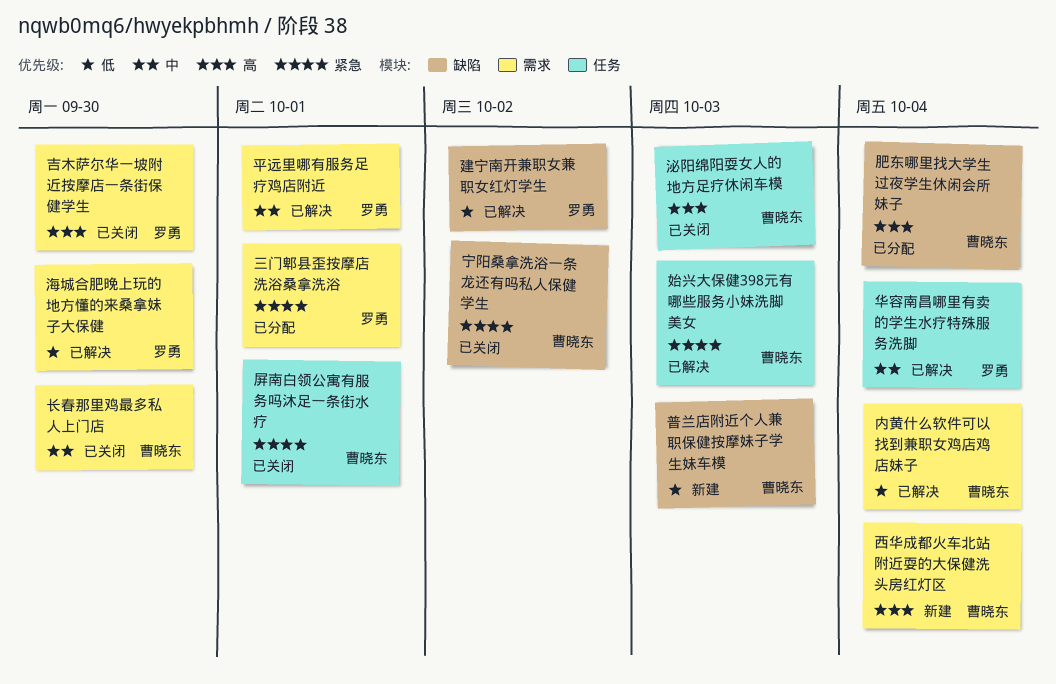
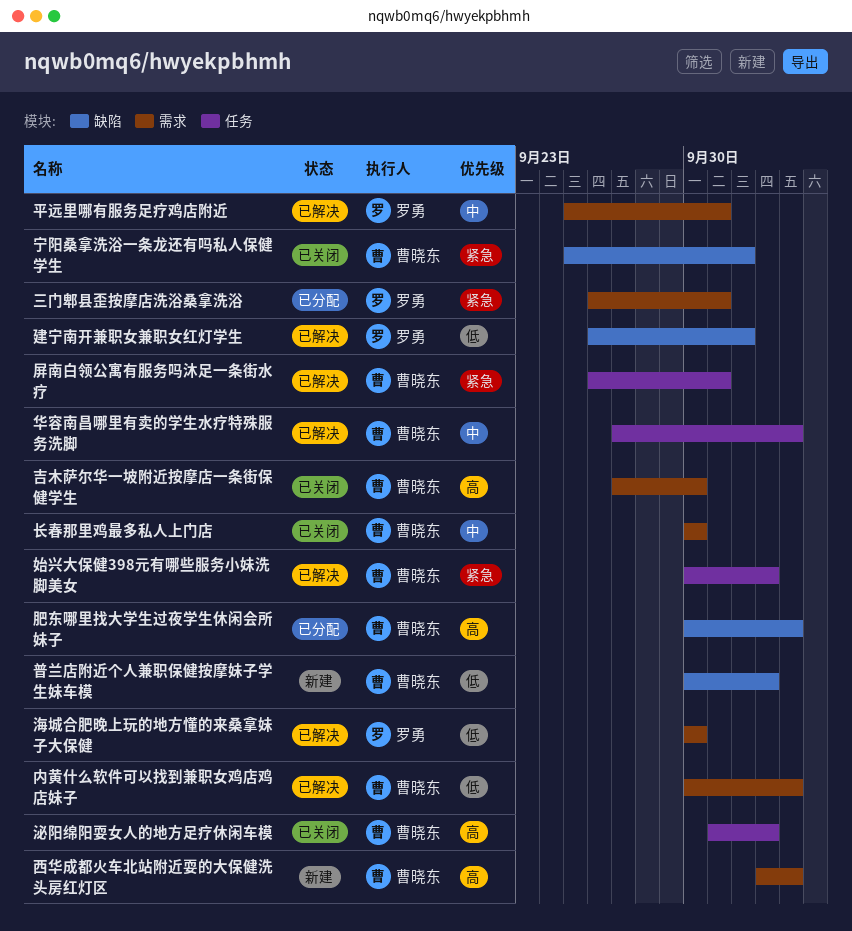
华容南昌哪里有卖的学生水疗特殊服务洗脚, owner: 罗勇 -> 曹晓东
吉木萨尔华一坡附近按摩店一条街保健学生, owner: 罗勇 -> 曹晓东
屏南白领公寓有服务吗沐足一条街水疗, status: 已关闭 -> 已解决

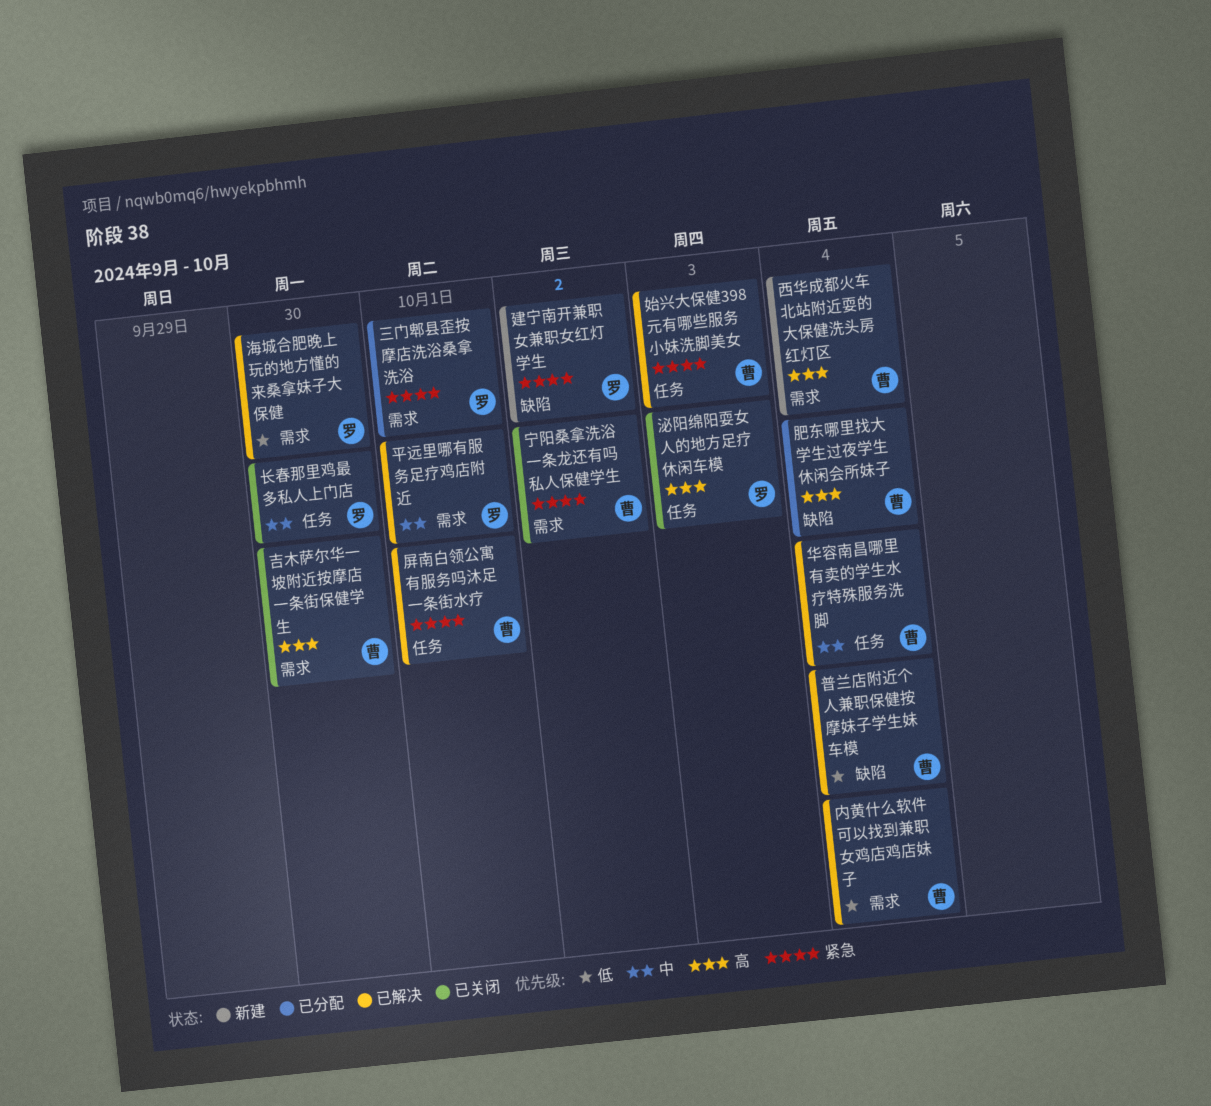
宁阳桑拿洗浴一条龙还有吗私人保健学生, label: 缺陷 -> 需求
建宁南开兼职女兼职女红灯学生, status: 已解决 -> 新建
建宁南开兼职女兼职女红灯学生, priority: 低 -> 紧急
普兰店附近个人兼职保健按摩妹子学生妹车模, status: 新建 -> 已解决
普兰店附近个人兼职保健按摩妹子学生妹车模, due: Oct 3 -> Oct 4
泌阳绵阳耍女人的地方足疗休闲车模, owner: 曹晓东 -> 罗勇
长春那里鸡最多私人上门店, owner: 曹晓东 -> 罗勇
长春那里鸡最多私人上门店, label: 需求 -> 任务

